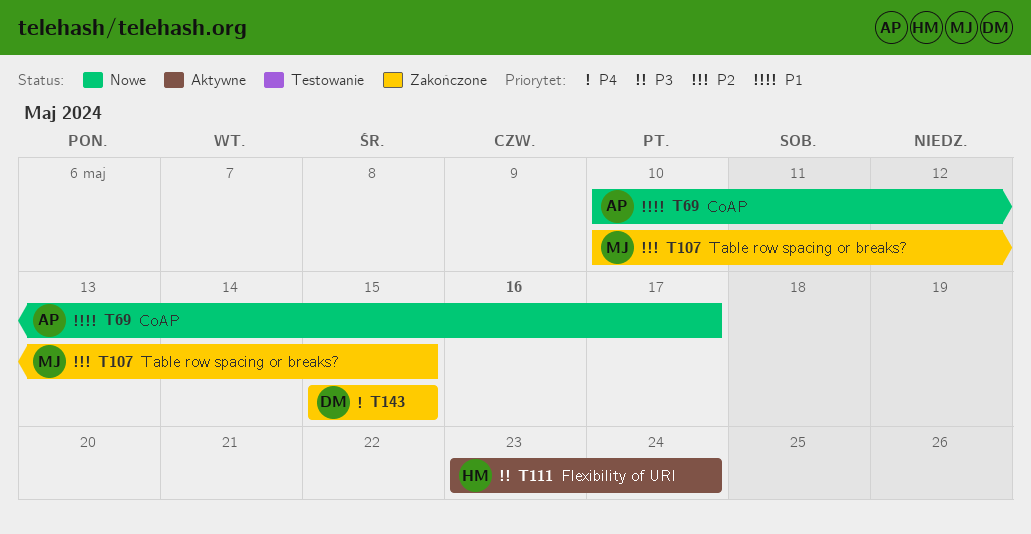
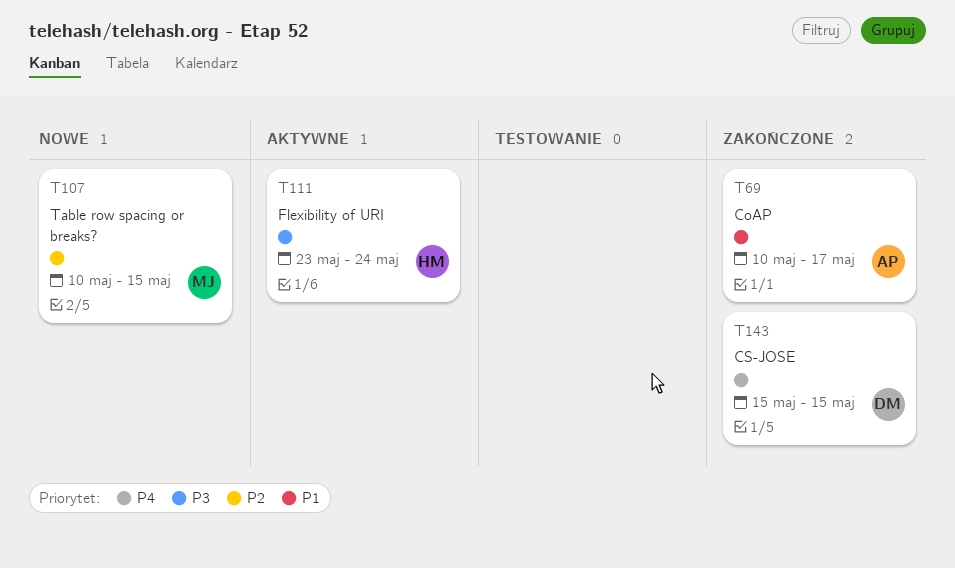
T69, status: Nowe -> Zakończone
T107, status: Zakończone -> Nowe

